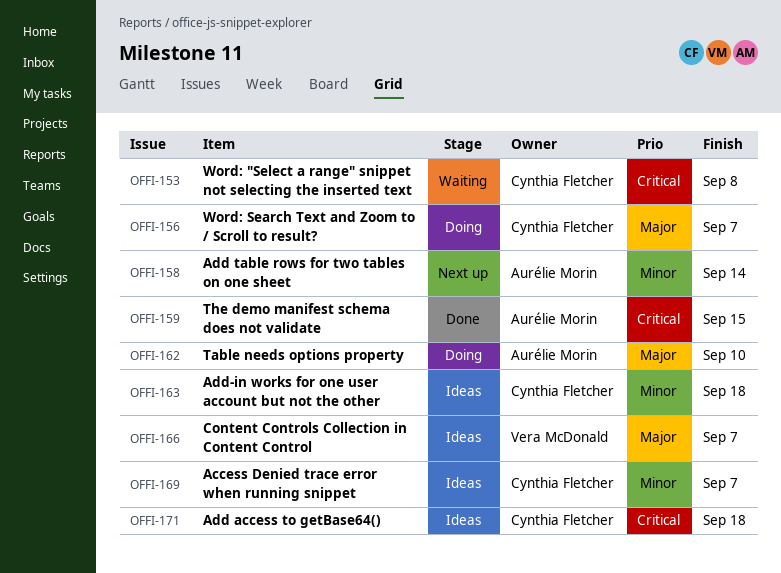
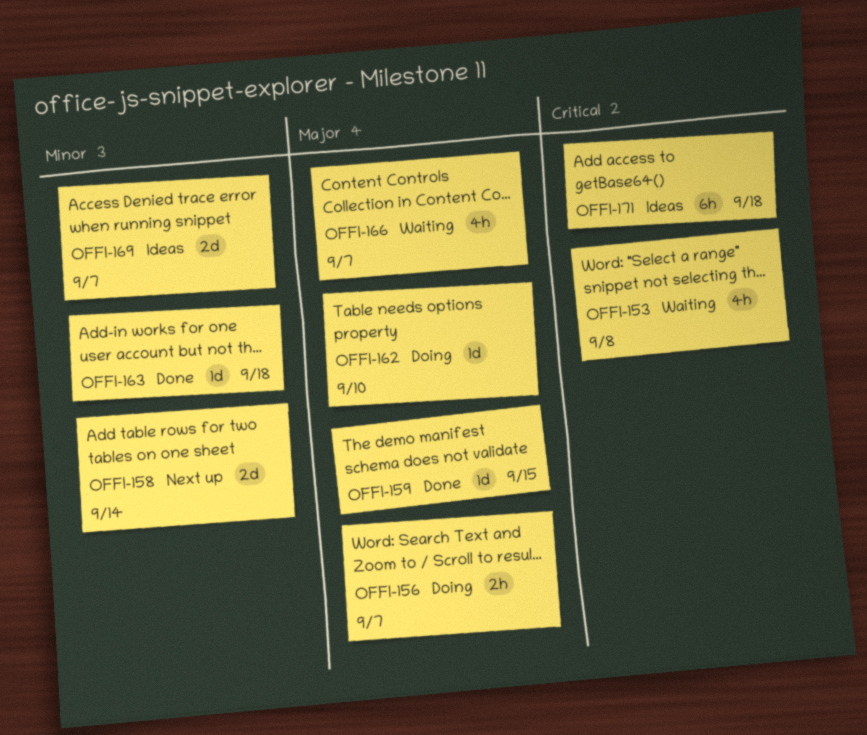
OFFI-159, priority: Critical -> Major
OFFI-163, status: Ideas -> Done
OFFI-166, status: Ideas -> Waiting

